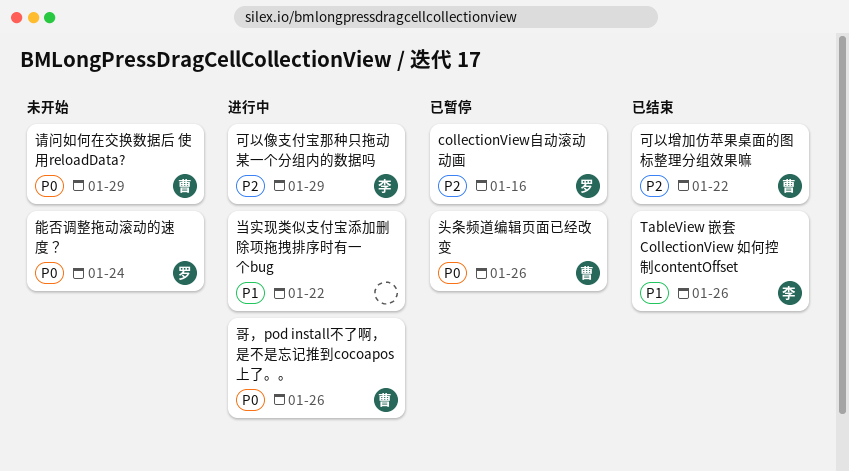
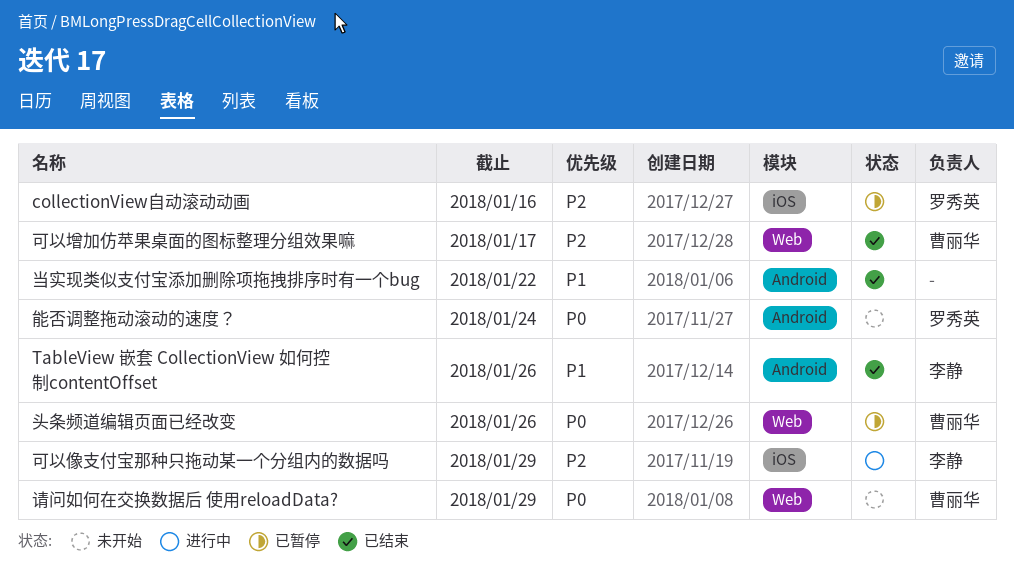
可以增加仿苹果桌面的图标整理分组效果嘛, due: Jan 22 -> Jan 17
哥，pod install不了啊，是不是忘记推到cocoapos上了。。: present -> none
当实现类似支付宝添加删除项拖拽排序时有一个bug, status: 进行中 -> 已结束

